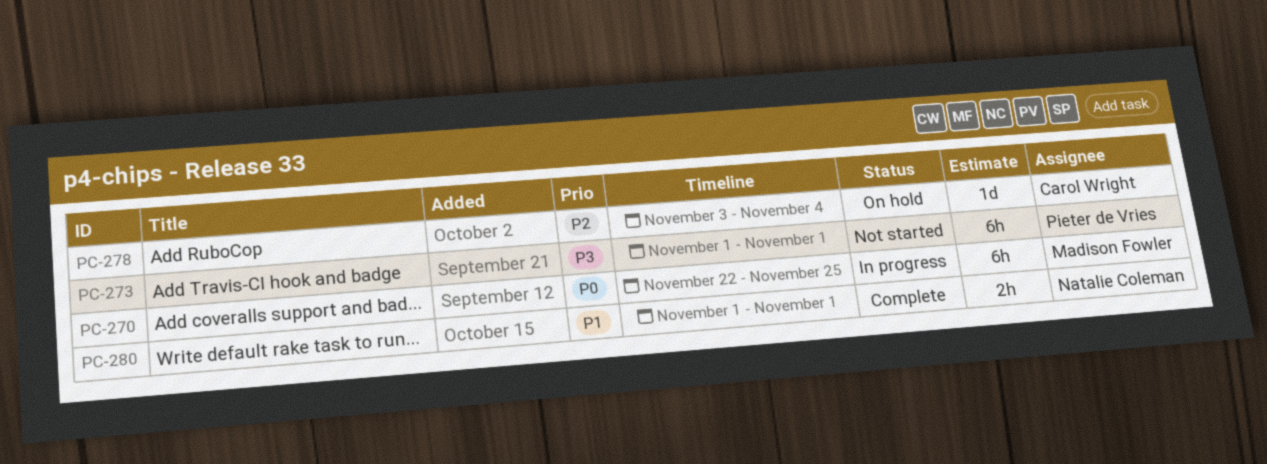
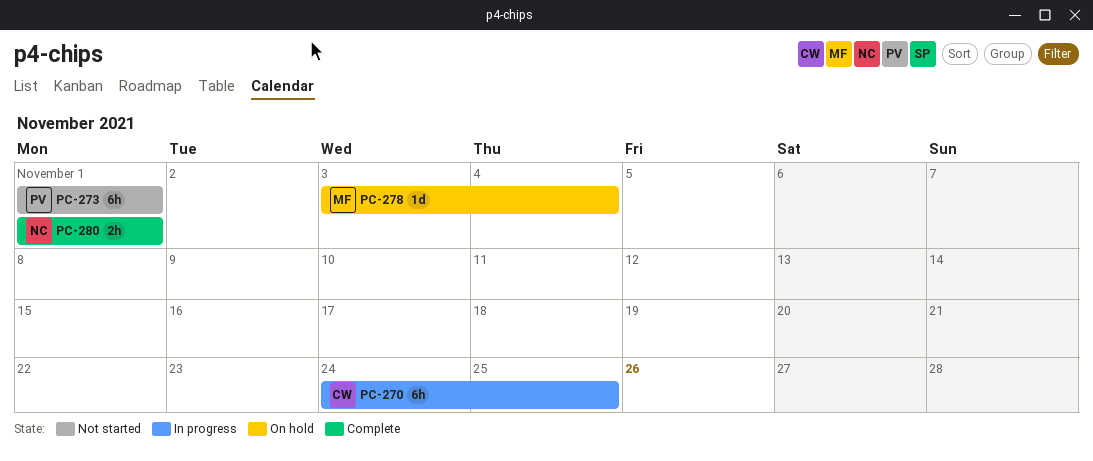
PC-270, owner: Madison Fowler -> Carol Wright
PC-270, start: Nov 22 -> Nov 24
PC-278, owner: Carol Wright -> Madison Fowler

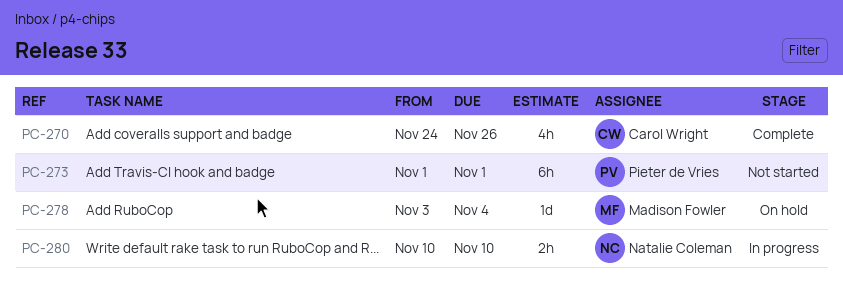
PC-270, status: In progress -> Complete
PC-270, estimate: 6h -> 4h
PC-270, due: Nov 25 -> Nov 26
PC-280, status: Complete -> In progress
PC-280, start: Nov 1 -> Nov 10
PC-280, due: Nov 1 -> Nov 10

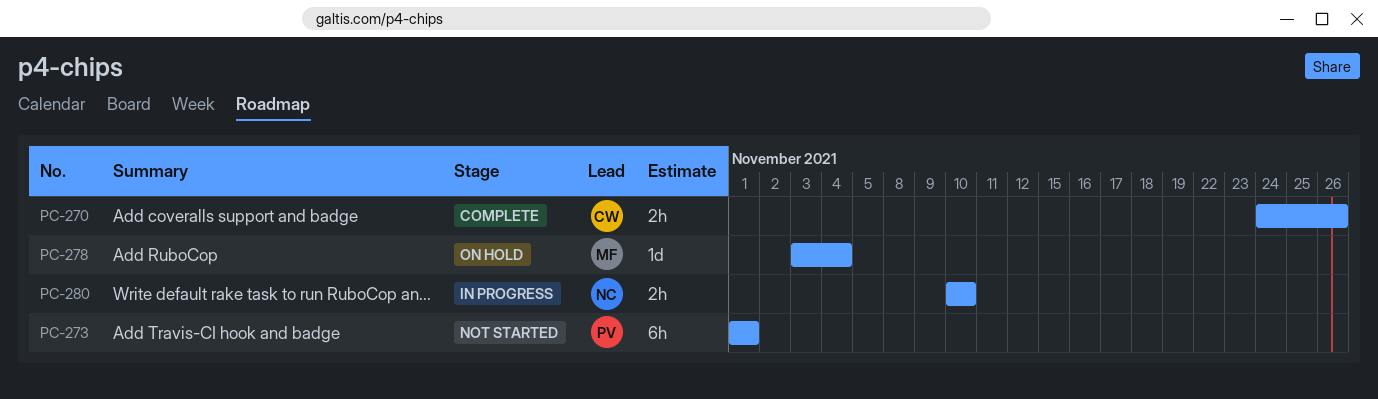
PC-270, estimate: 4h -> 2h

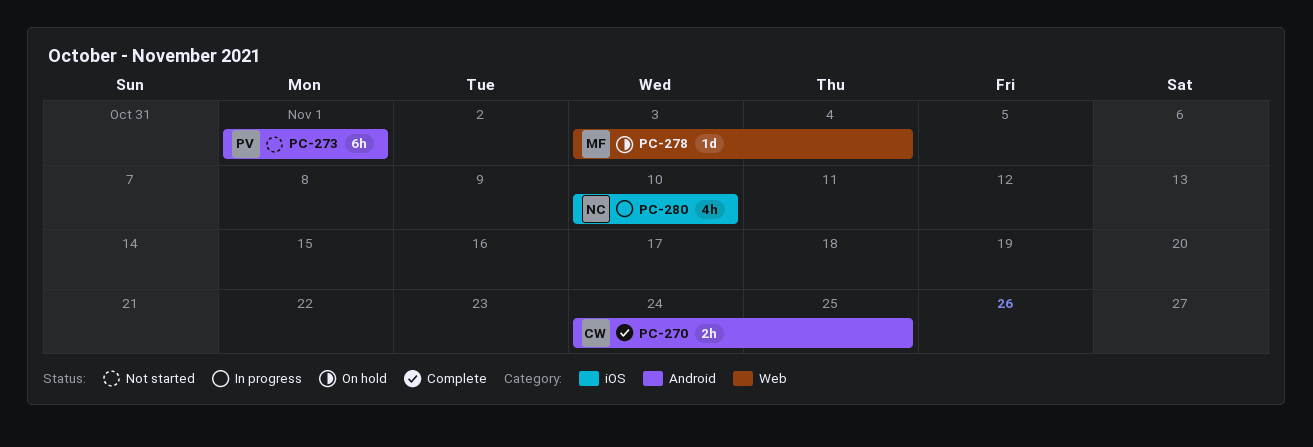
PC-270, due: Nov 26 -> Nov 25
PC-280, estimate: 2h -> 4h

